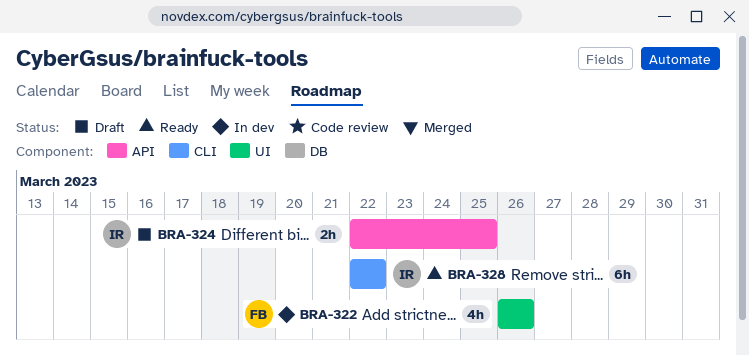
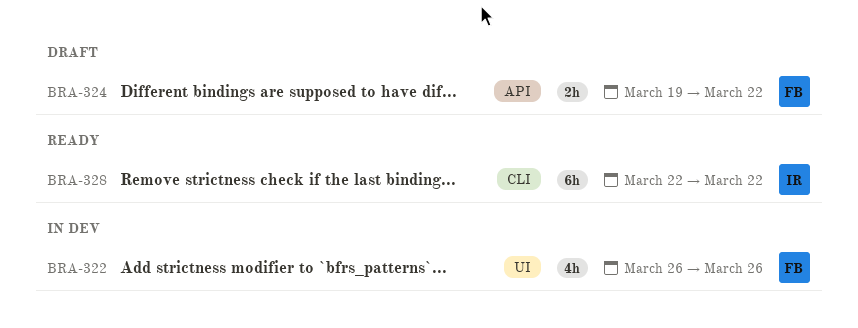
BRA-324, owner: IR -> FB
BRA-324, start: Mar 22 -> Mar 19
BRA-324, due: Mar 25 -> Mar 22

